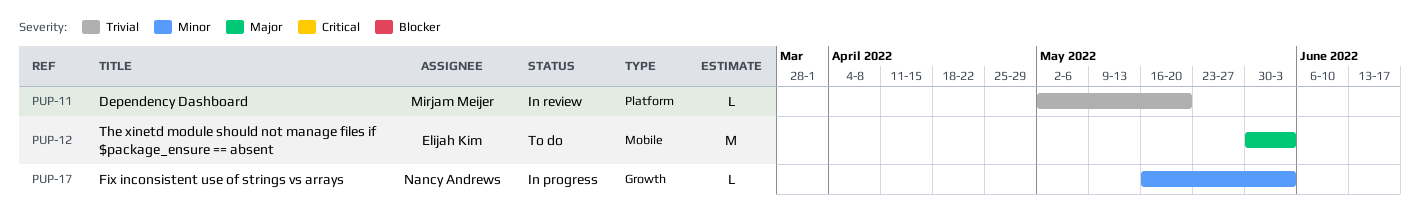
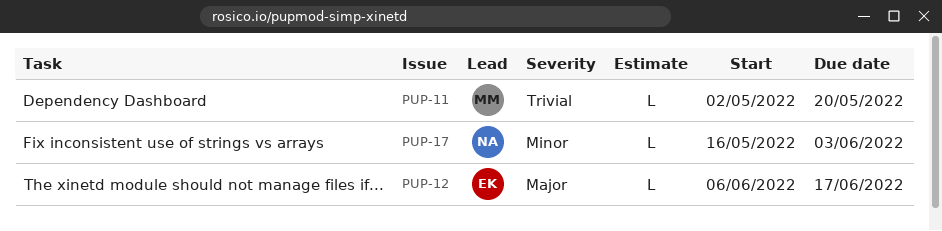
PUP-12, estimate: M -> L
PUP-12, start: May 30 -> Jun 6
PUP-12, due: Jun 3 -> Jun 17

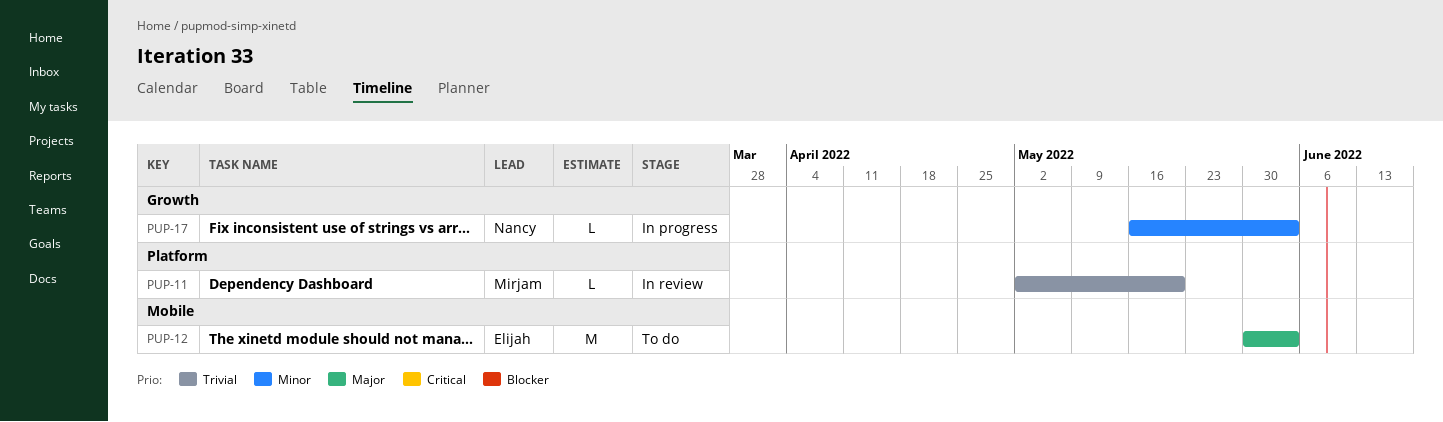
PUP-12, estimate: L -> M
PUP-12, start: Jun 6 -> May 30
PUP-12, due: Jun 17 -> Jun 3

